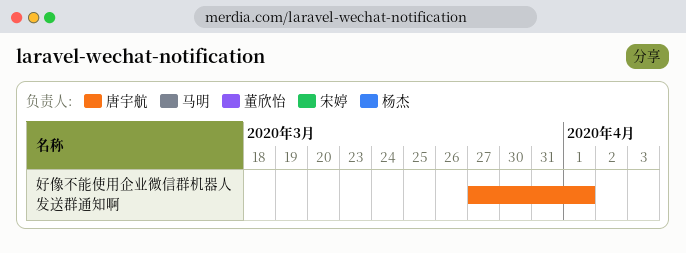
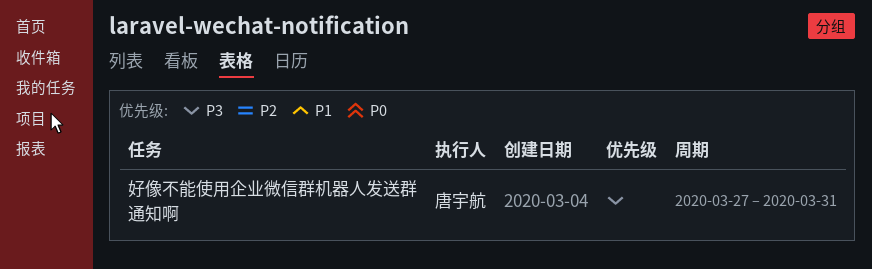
好像不能使用企业微信群机器人发送群通知啊, due: Apr 1 -> Mar 31

